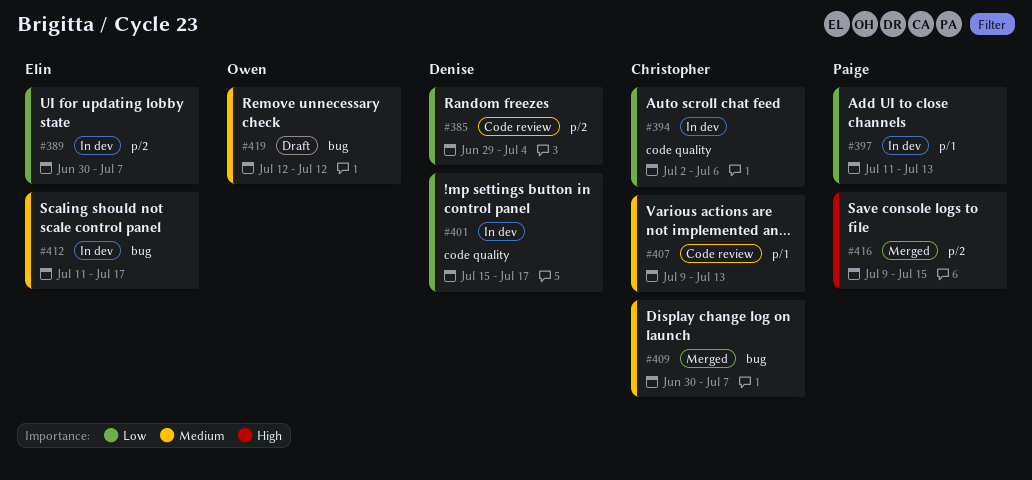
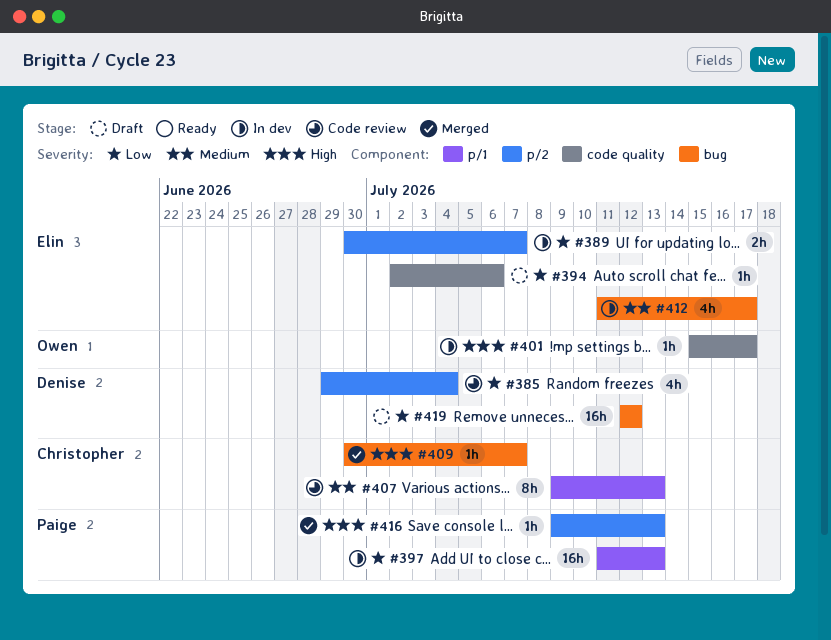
#394, status: In dev -> Draft
#394, owner: Christopher -> Elin
#401, owner: Denise -> Owen
#401, priority: Low -> High
#409, priority: Medium -> High
#416, due: Jul 15 -> Jul 13
#419, owner: Owen -> Denise
#419, priority: Medium -> Low

